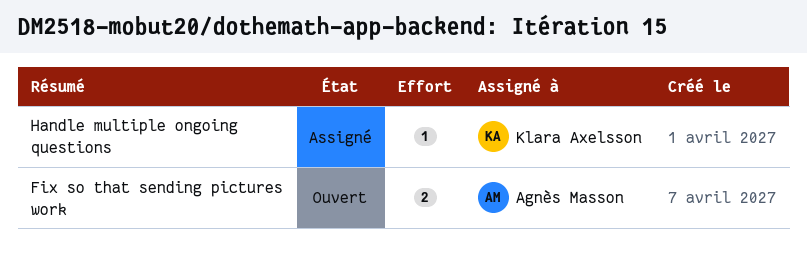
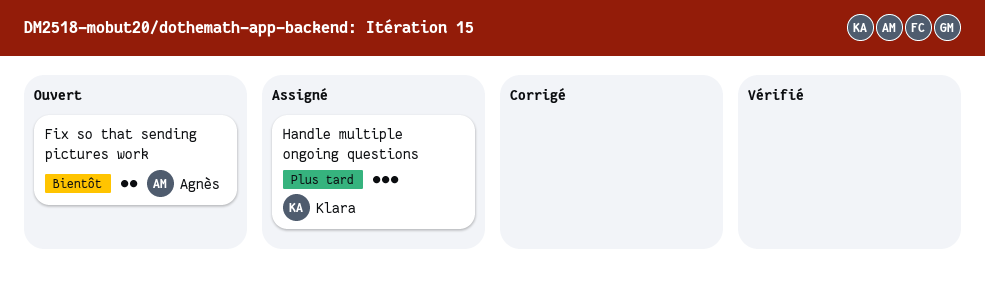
Handle multiple ongoing questions, estimate: 1 -> 3

